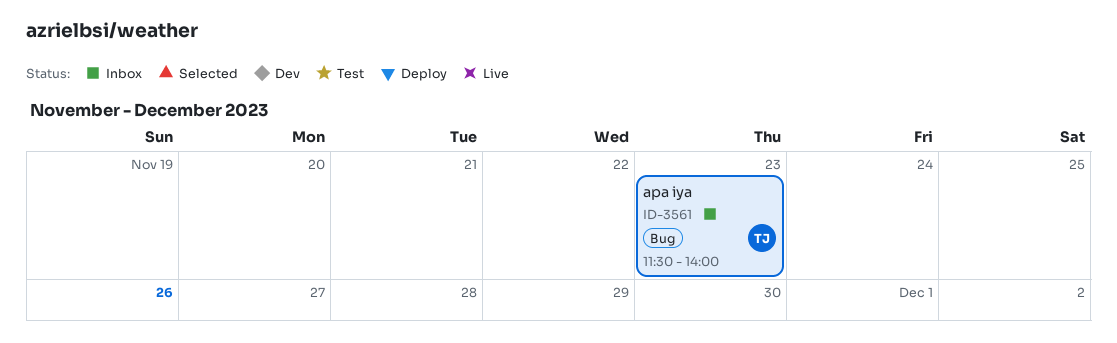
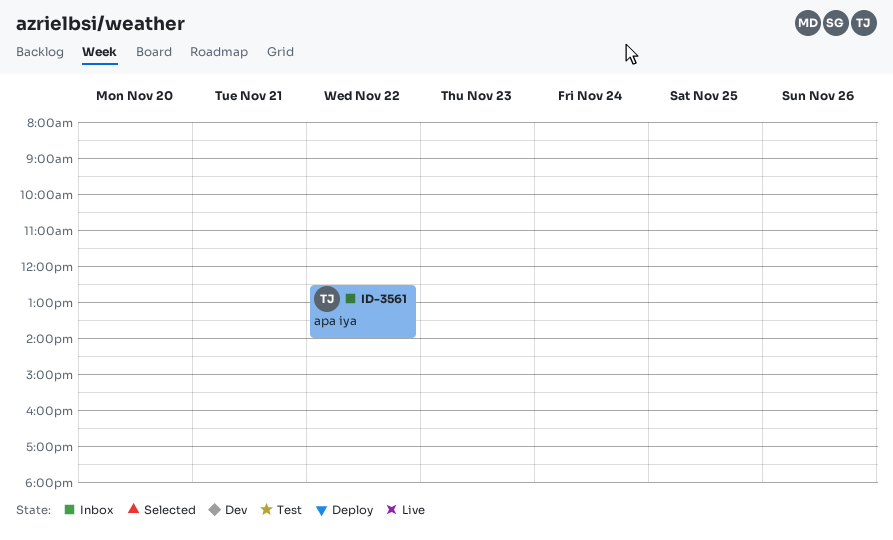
ID-3561, day: Nov 23 -> Nov 22
ID-3561, begins: 11:30 -> 12:30

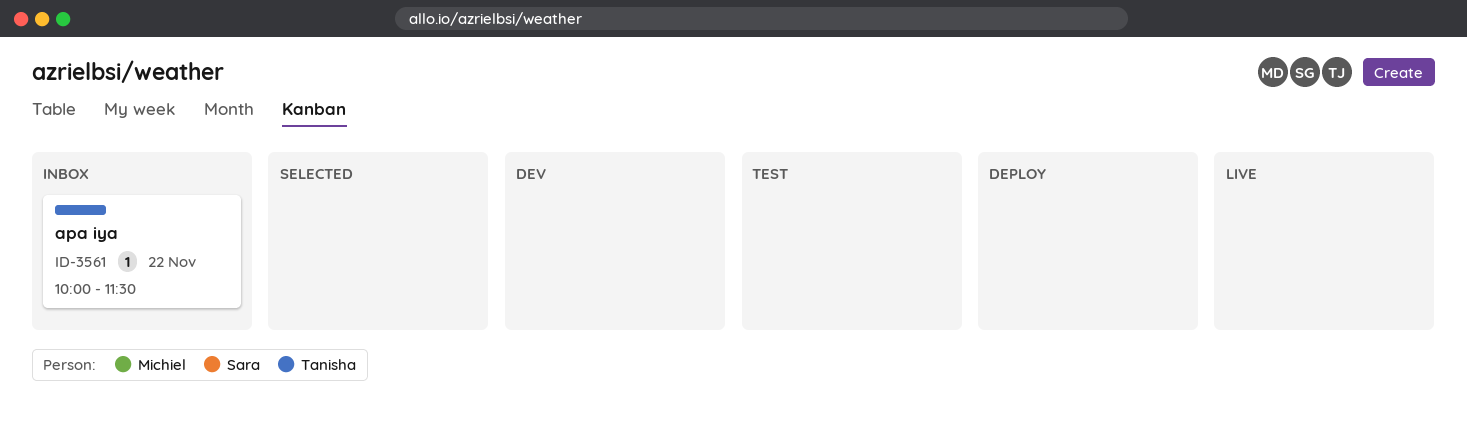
ID-3561, begins: 12:30 -> 10:00
ID-3561, ends: 14:00 -> 11:30

